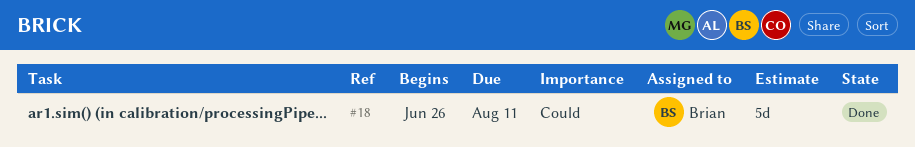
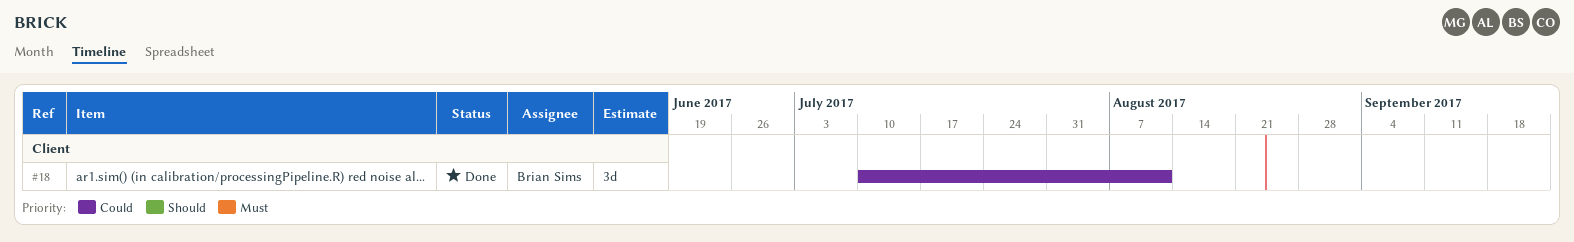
#18, estimate: 5d -> 3d
#18, start: Jun 26 -> Jul 10

